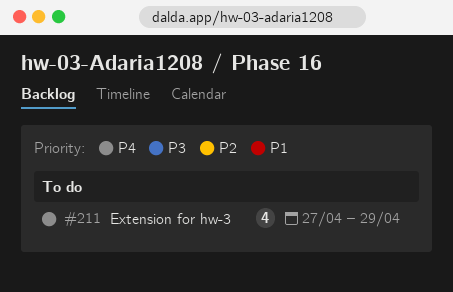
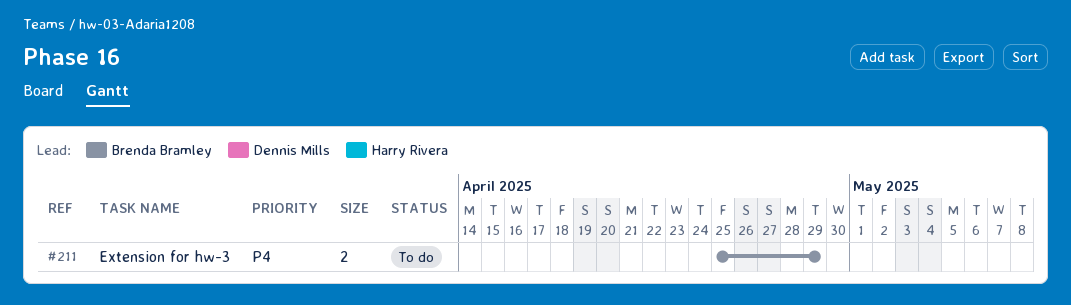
#211, estimate: 4 -> 2
#211, start: Apr 27 -> Apr 25

